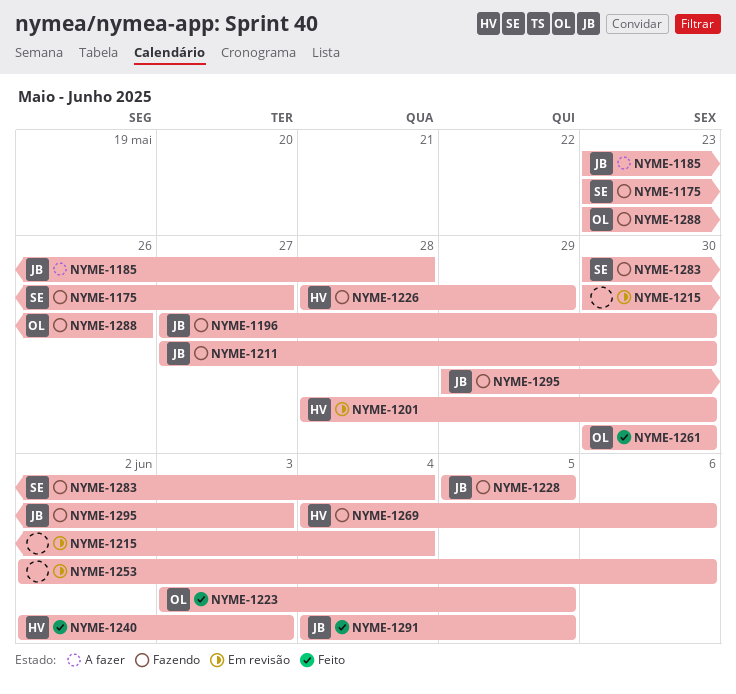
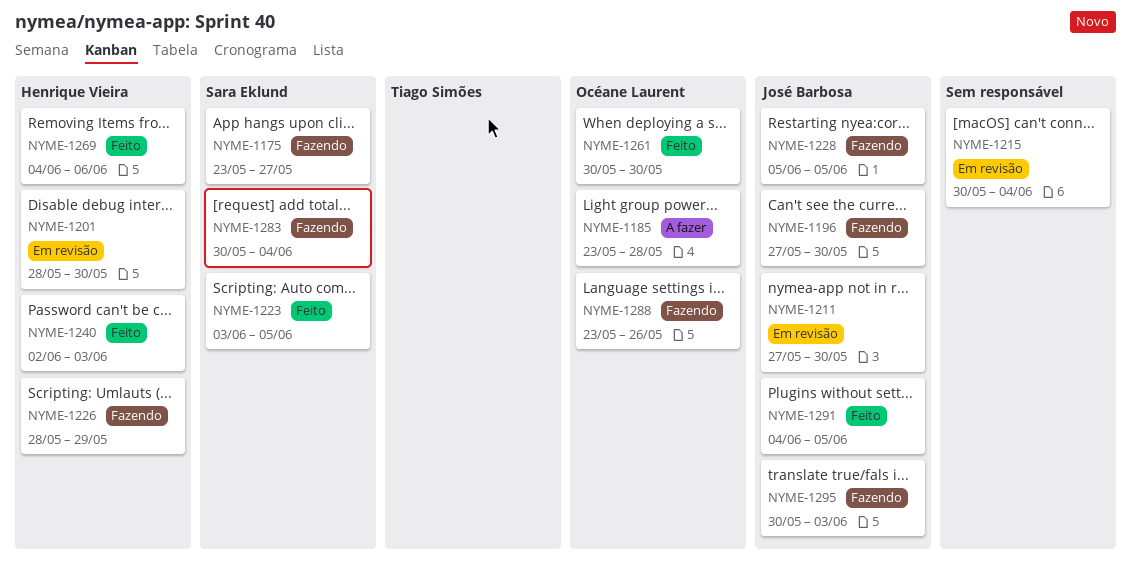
NYME-1185, owner: José Barbosa -> Océane Laurent
NYME-1211, status: Fazendo -> Em revisão
NYME-1223, owner: Océane Laurent -> Sara Eklund
NYME-1253: present -> none
NYME-1269, status: Fazendo -> Feito
NYME-1295, start: May 29 -> May 30

